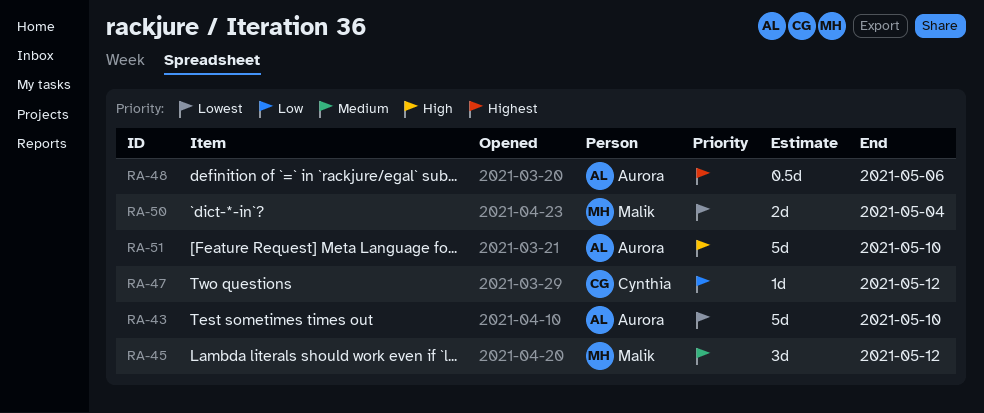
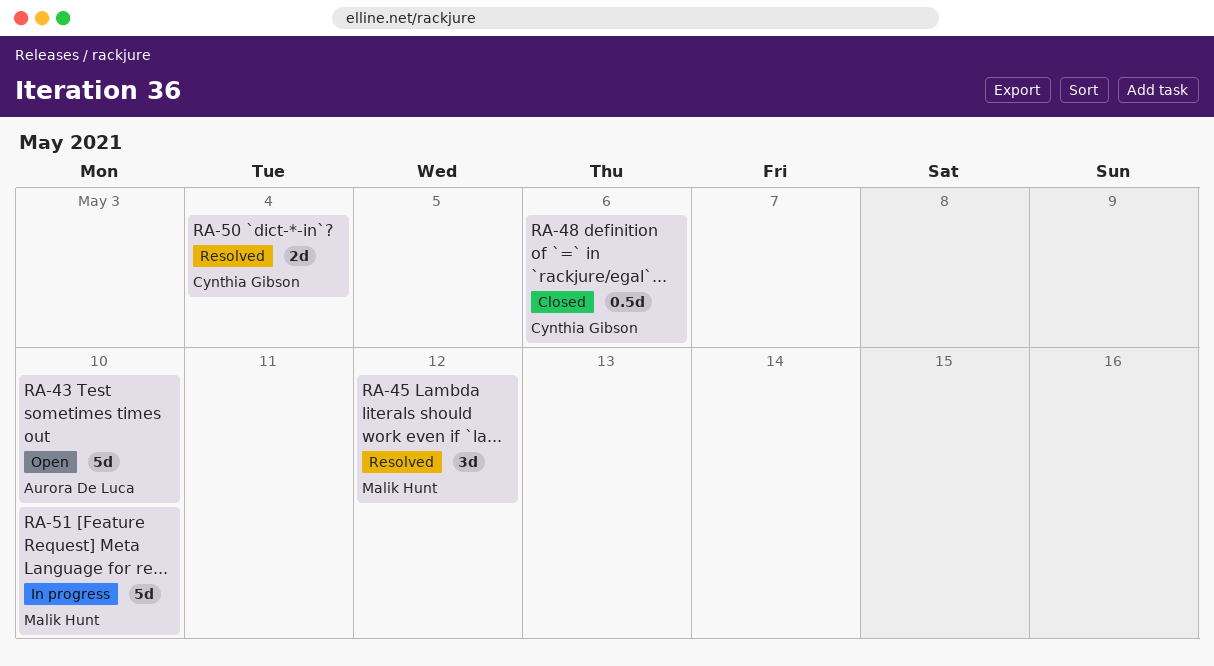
RA-47: present -> none
RA-48, owner: Aurora De Luca -> Cynthia Gibson
RA-50, owner: Malik Hunt -> Cynthia Gibson
RA-51, owner: Aurora De Luca -> Malik Hunt

